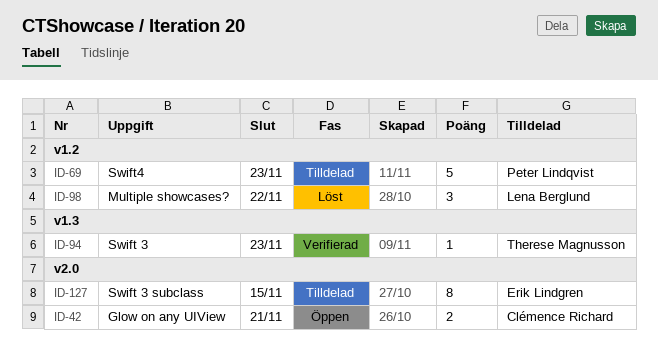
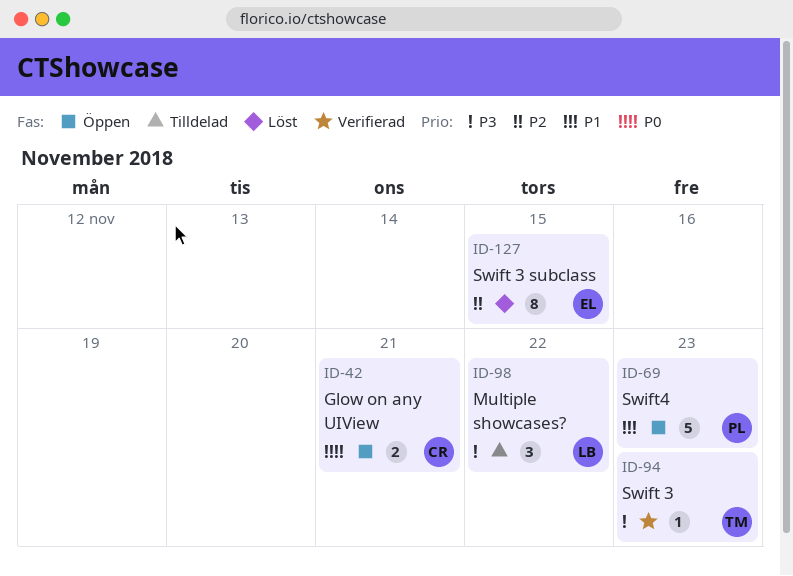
ID-69, status: Tilldelad -> Öppen
ID-98, status: Löst -> Tilldelad
ID-127, status: Tilldelad -> Löst

